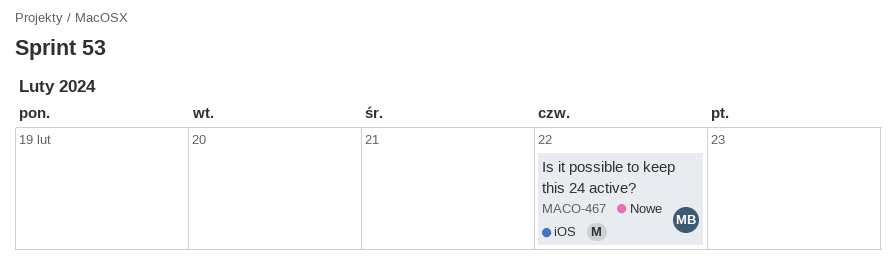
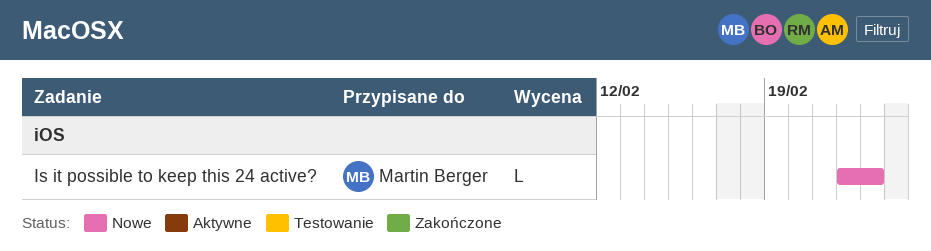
Is it possible to keep this 24 active?, estimate: M -> L
Is it possible to keep this 24 active?, due: Feb 22 -> Feb 23

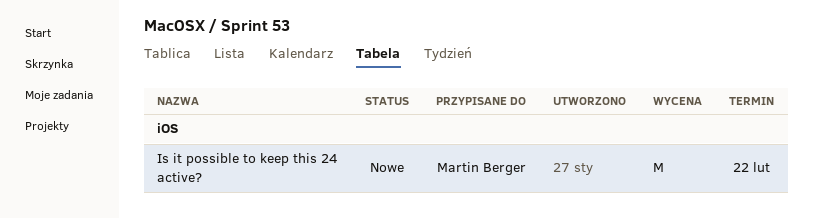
Is it possible to keep this 24 active?, estimate: L -> M
Is it possible to keep this 24 active?, due: Feb 23 -> Feb 22

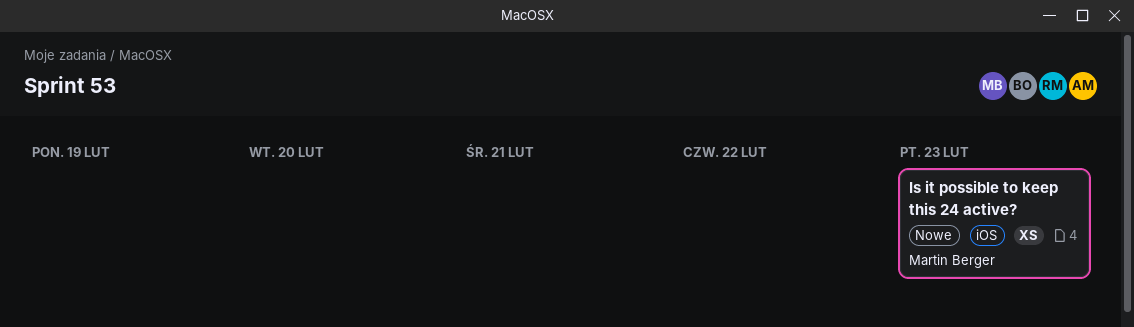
Is it possible to keep this 24 active?, estimate: M -> XS
Is it possible to keep this 24 active?, due: Feb 22 -> Feb 23

